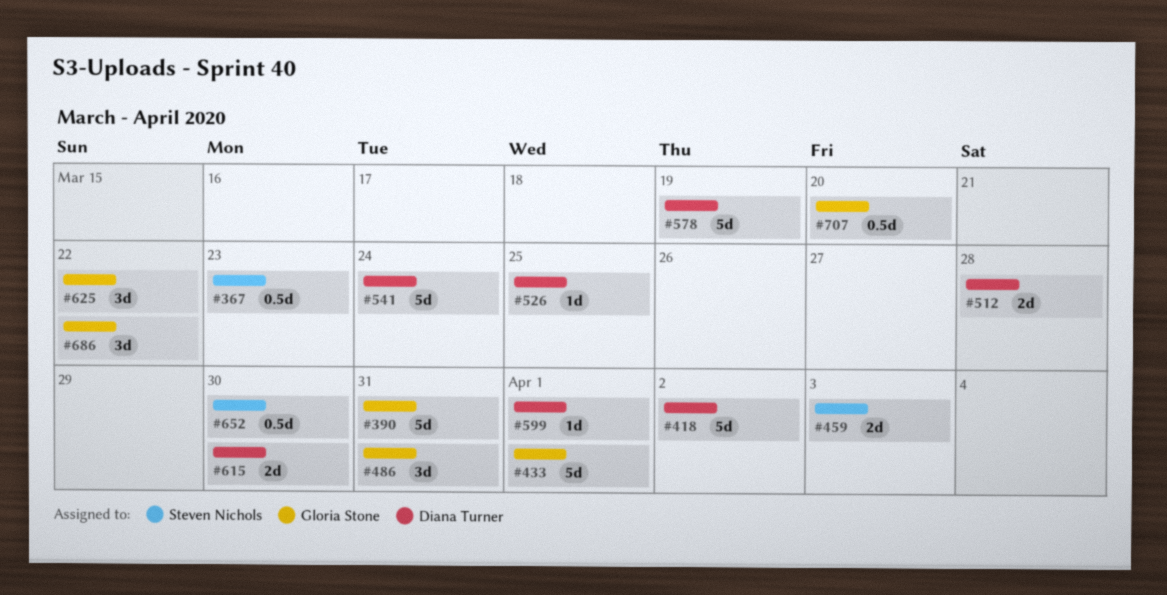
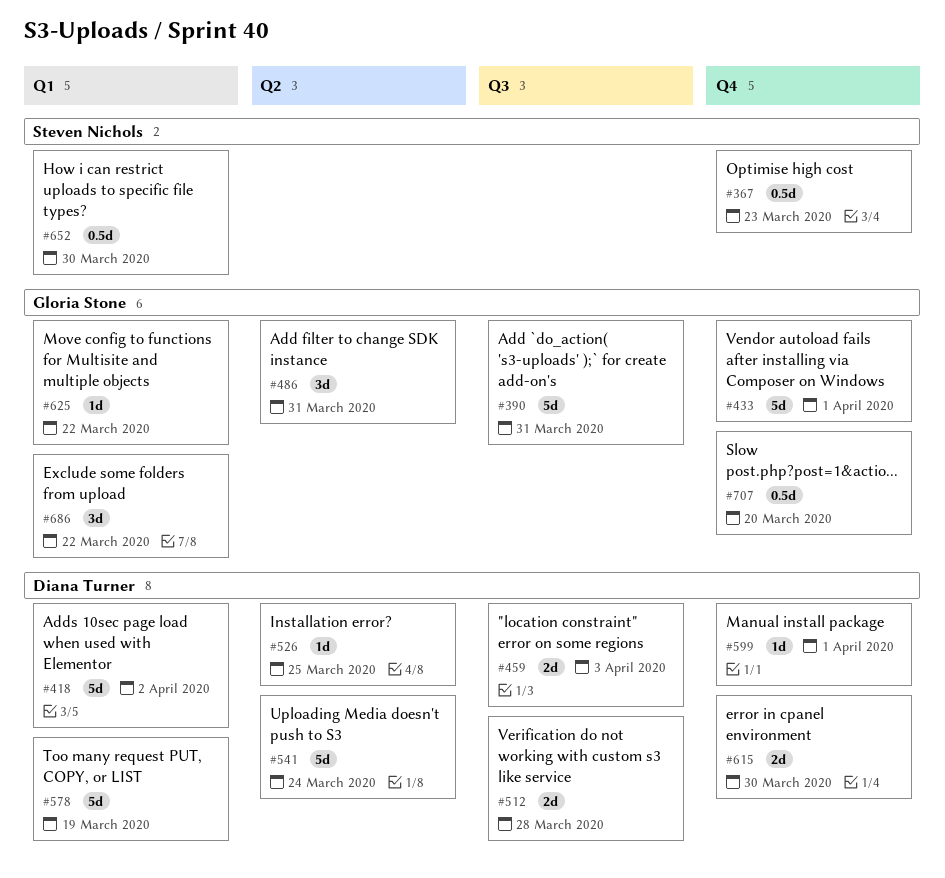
#459, owner: Steven Nichols -> Diana Turner
#625, estimate: 3d -> 1d

